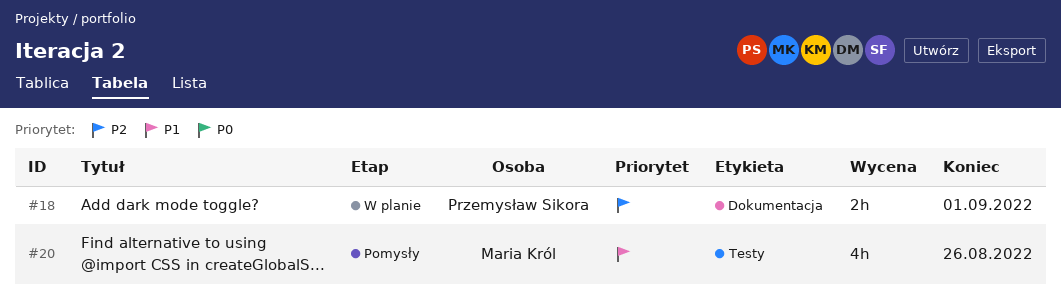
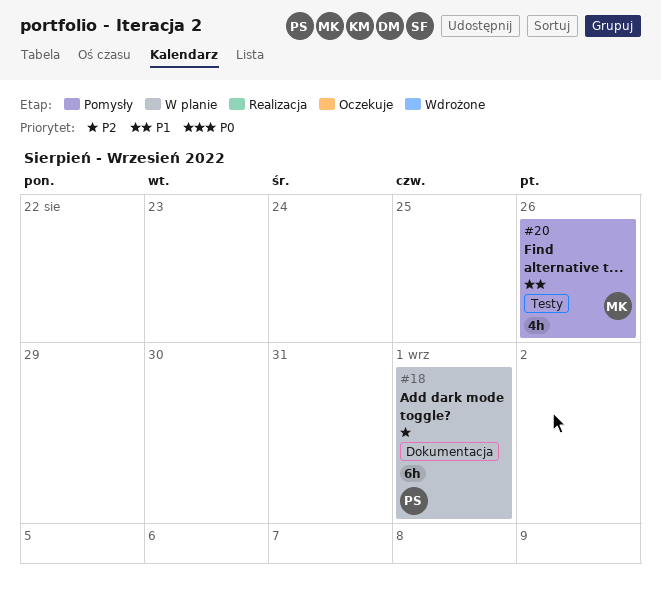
#18, estimate: 2h -> 6h

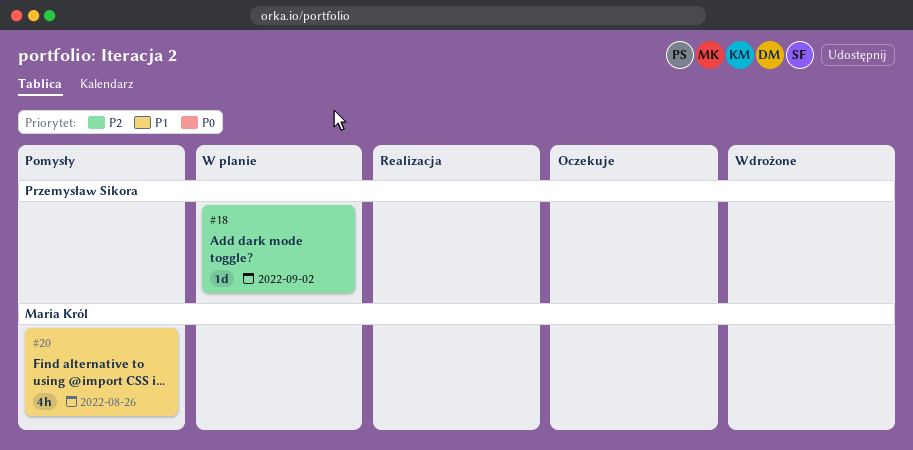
#18, estimate: 6h -> 1d
#18, due: Sep 1 -> Sep 2

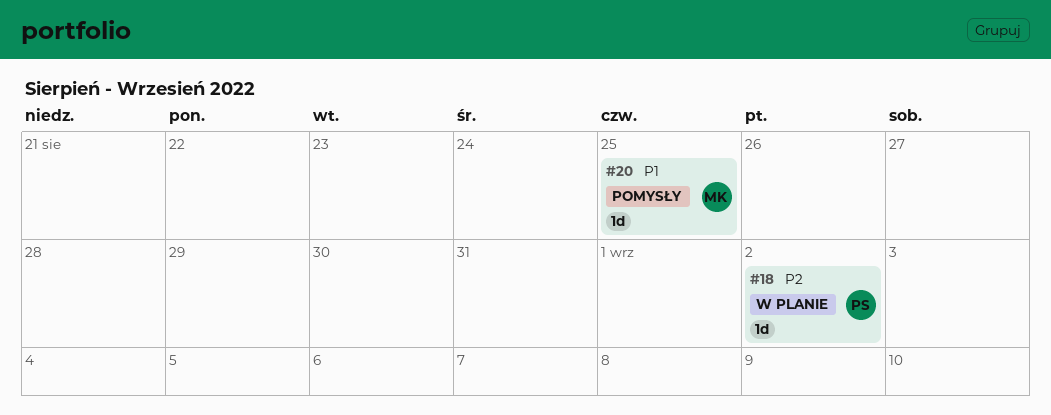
#20, estimate: 4h -> 1d
#20, due: Aug 26 -> Aug 25

